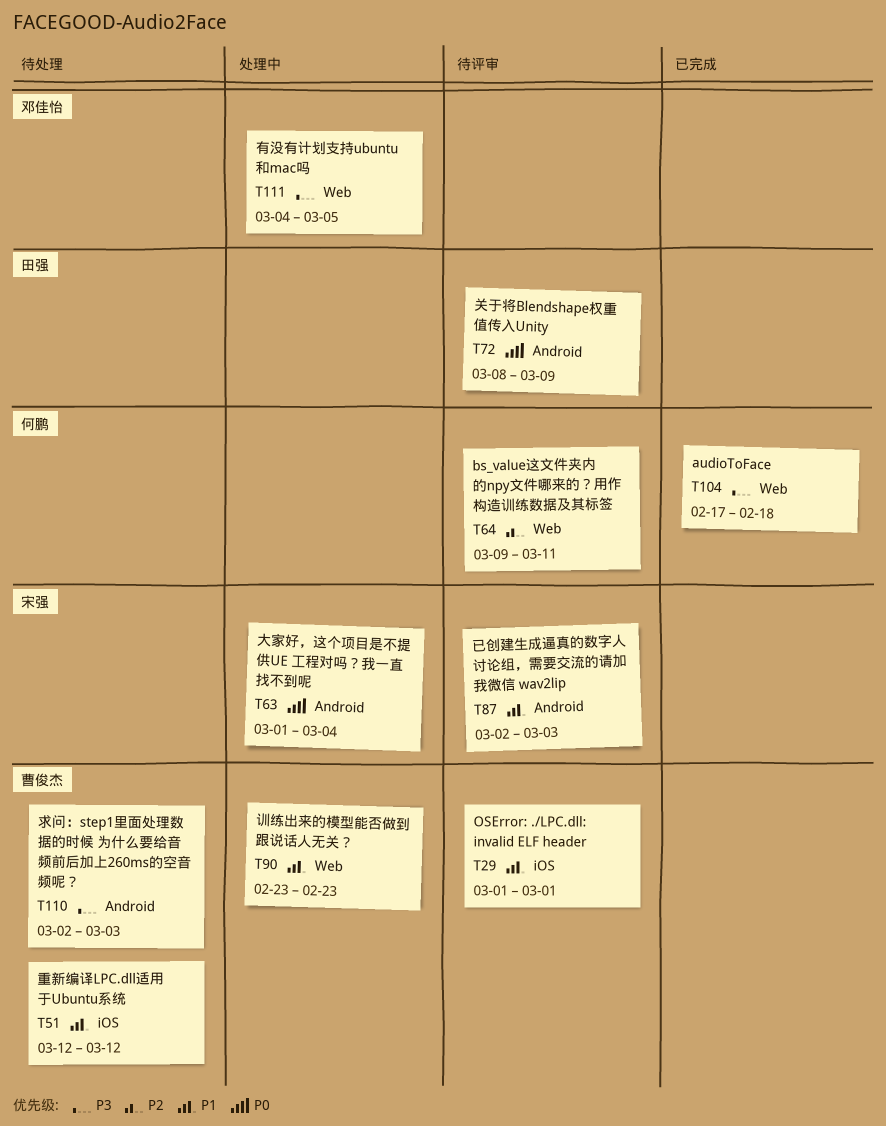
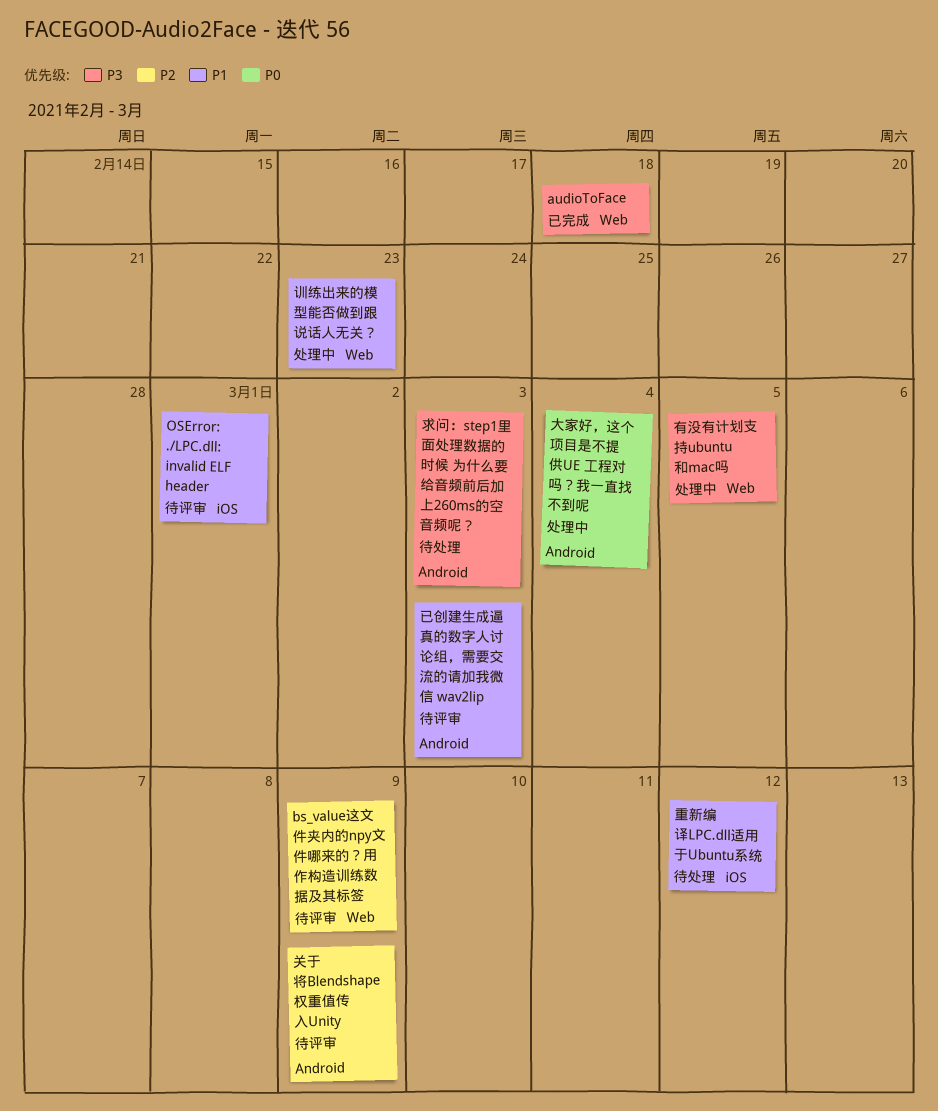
bs_value这文件夹内的npy文件哪来的？用作构造训练数据及其标签, due: Mar 11 -> Mar 9
关于将Blendshape权重值传入Unity, priority: P0 -> P2

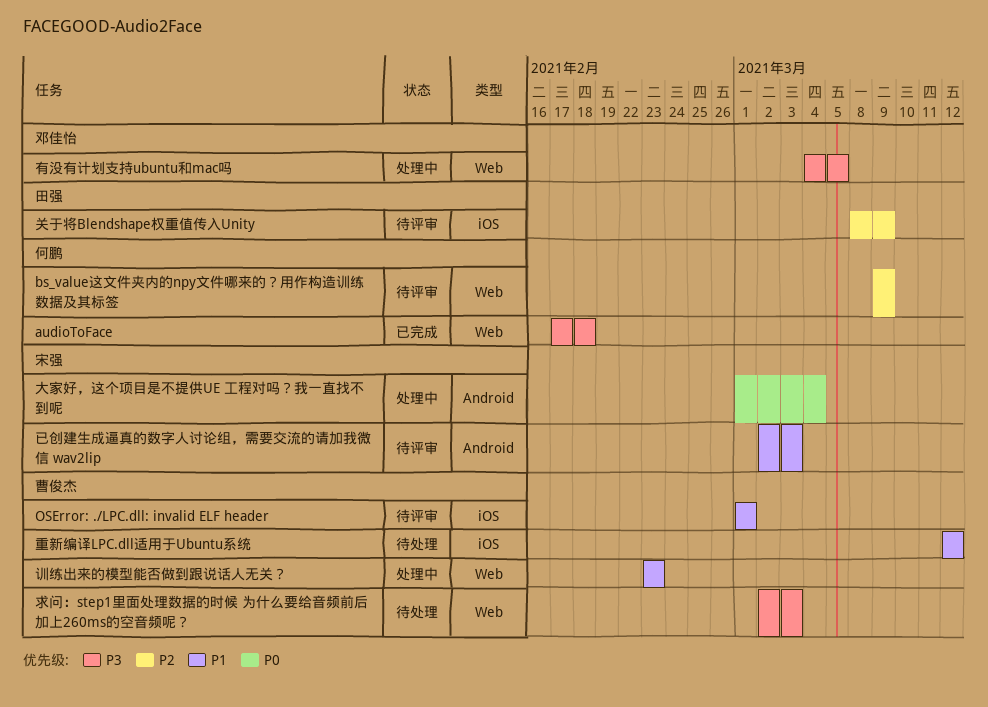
关于将Blendshape权重值传入Unity, label: Android -> iOS
求问：step1里面处理数据的时候 为什么要给音频前后加上260ms的空音频呢？, label: Android -> Web

